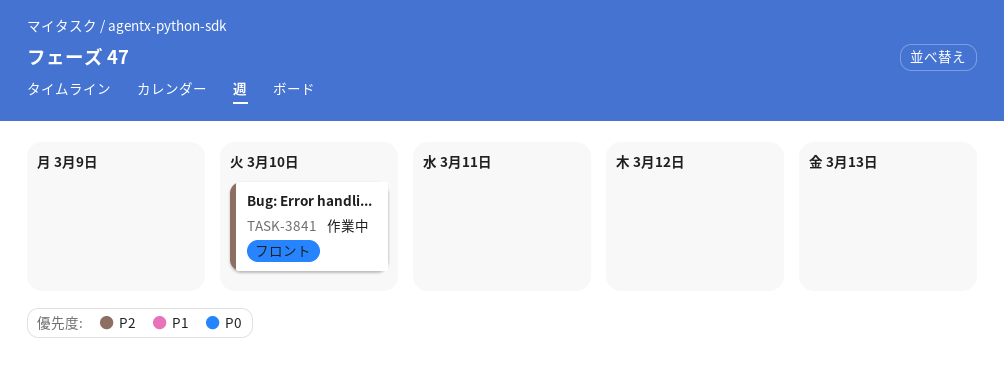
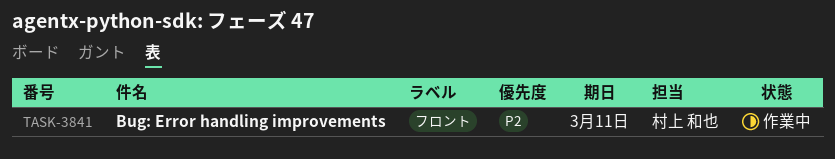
TASK-3841, due: Mar 10 -> Mar 11

